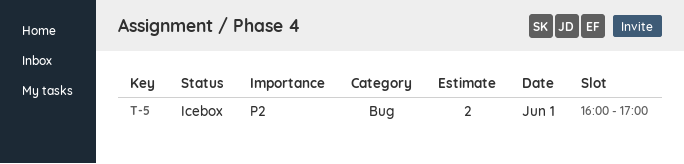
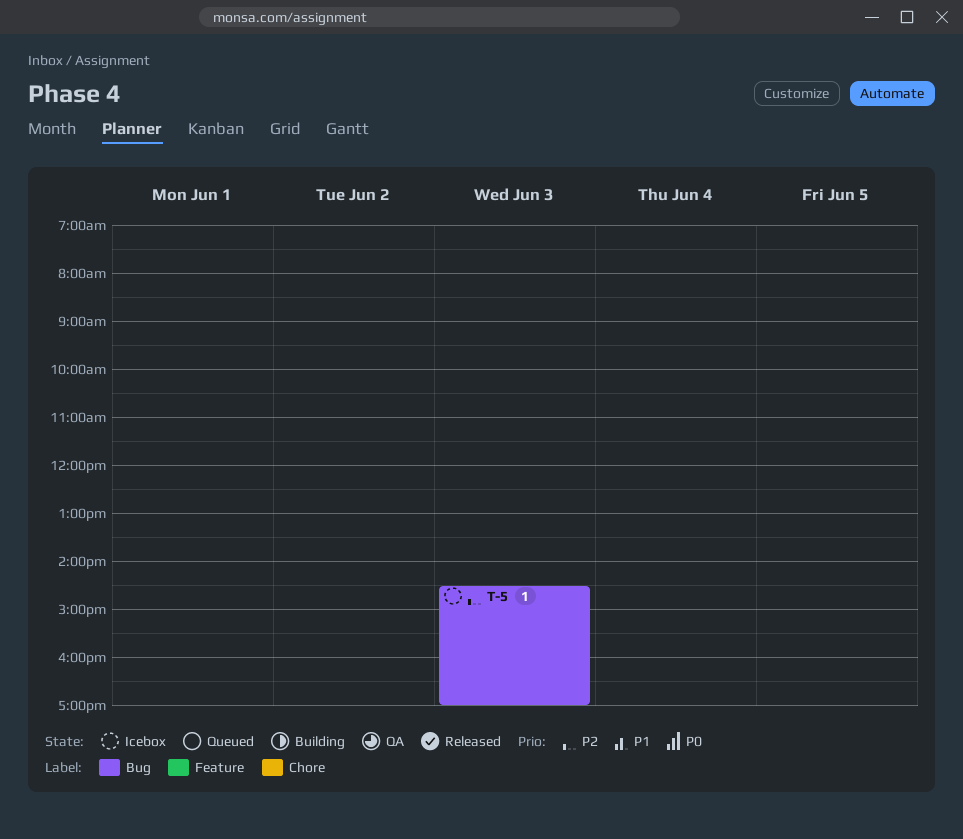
T-5, estimate: 2 -> 1
T-5, day: Jun 1 -> Jun 3
T-5, begins: 16:00 -> 14:30

